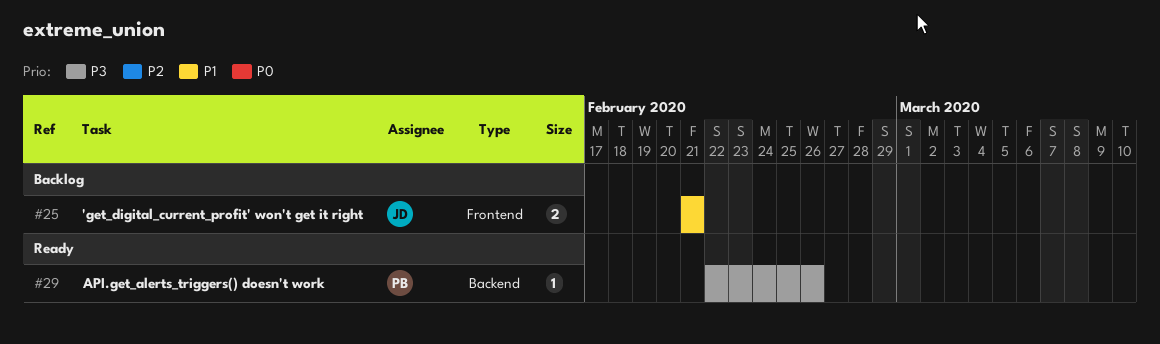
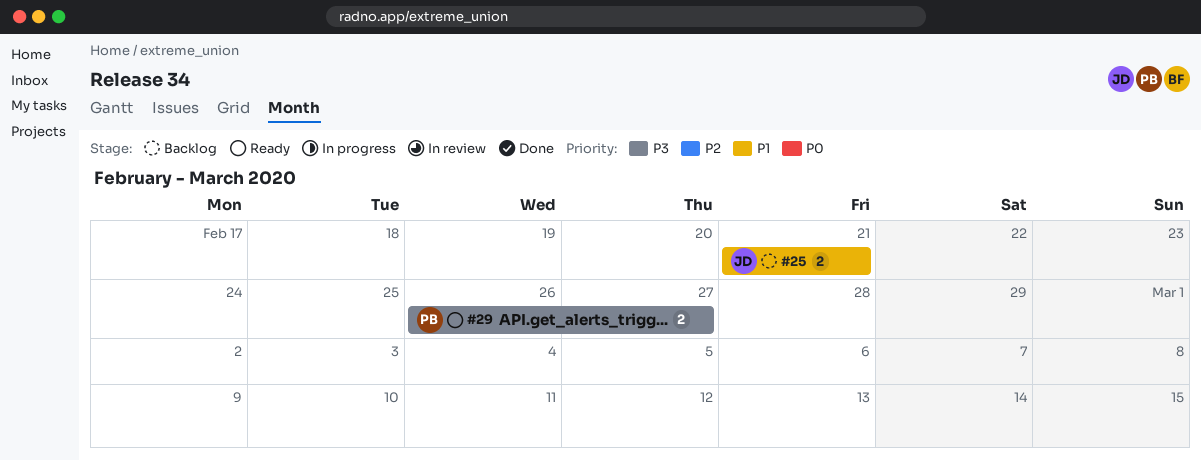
#29, estimate: 1 -> 2
#29, start: Feb 22 -> Feb 26
#29, due: Feb 26 -> Feb 27

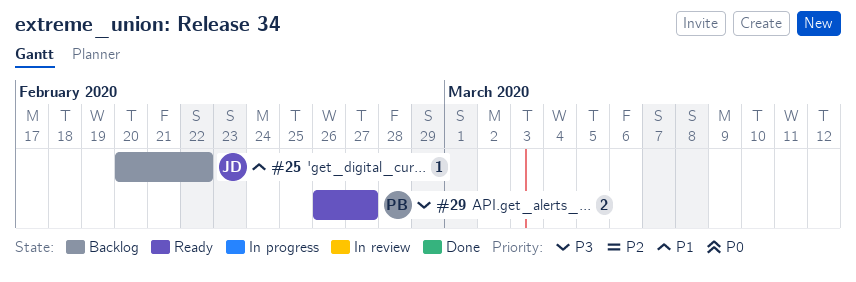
#25, estimate: 2 -> 1
#25, start: Feb 21 -> Feb 20
#25, due: Feb 21 -> Feb 22

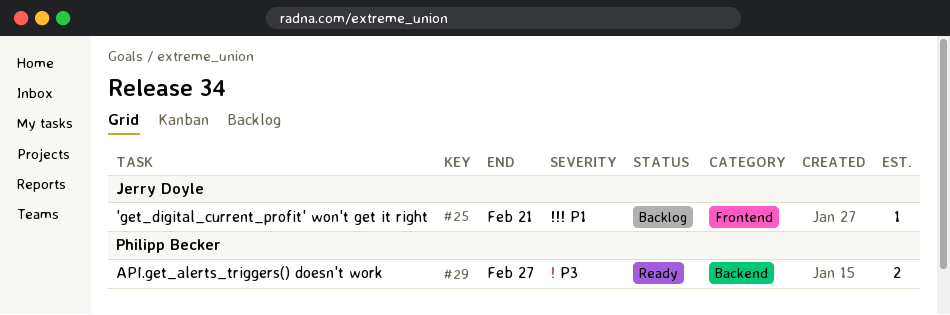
#25, due: Feb 22 -> Feb 21

